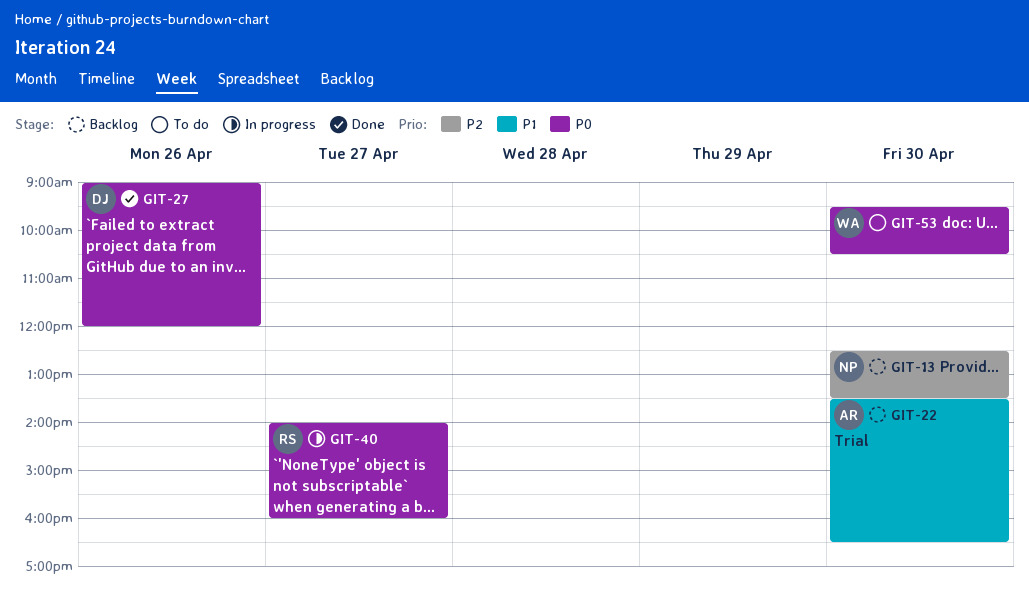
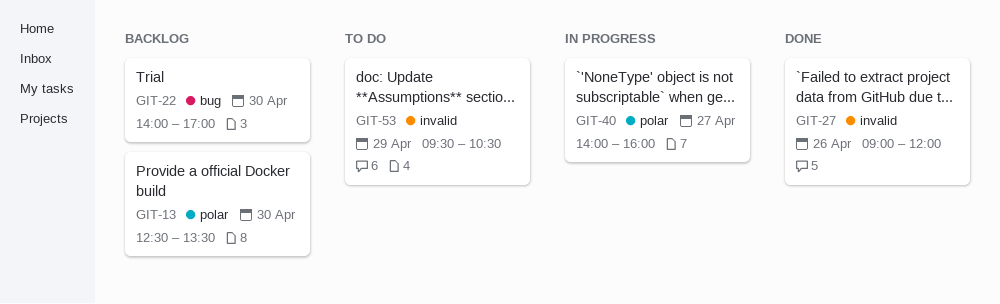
GIT-22, begins: 13:30 -> 14:00
GIT-22, ends: 16:30 -> 17:00
GIT-53, day: Apr 30 -> Apr 29

